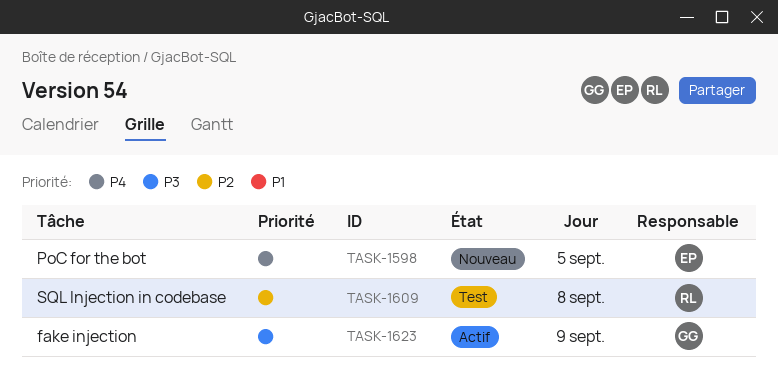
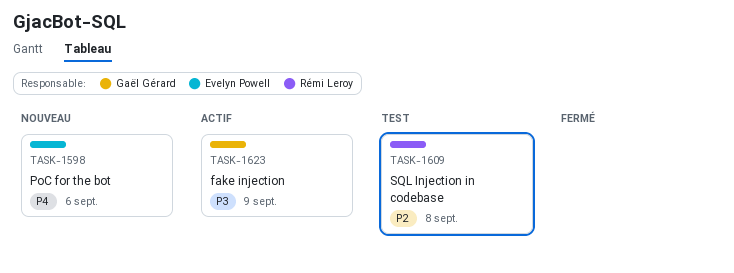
TASK-1598, day: Sep 5 -> Sep 6

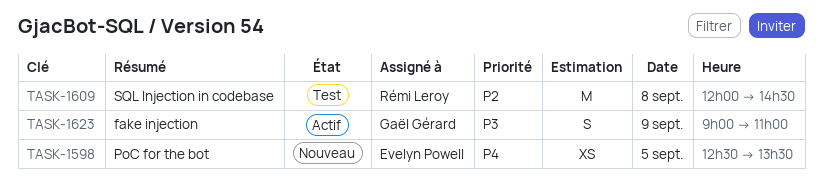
TASK-1598, day: Sep 6 -> Sep 5

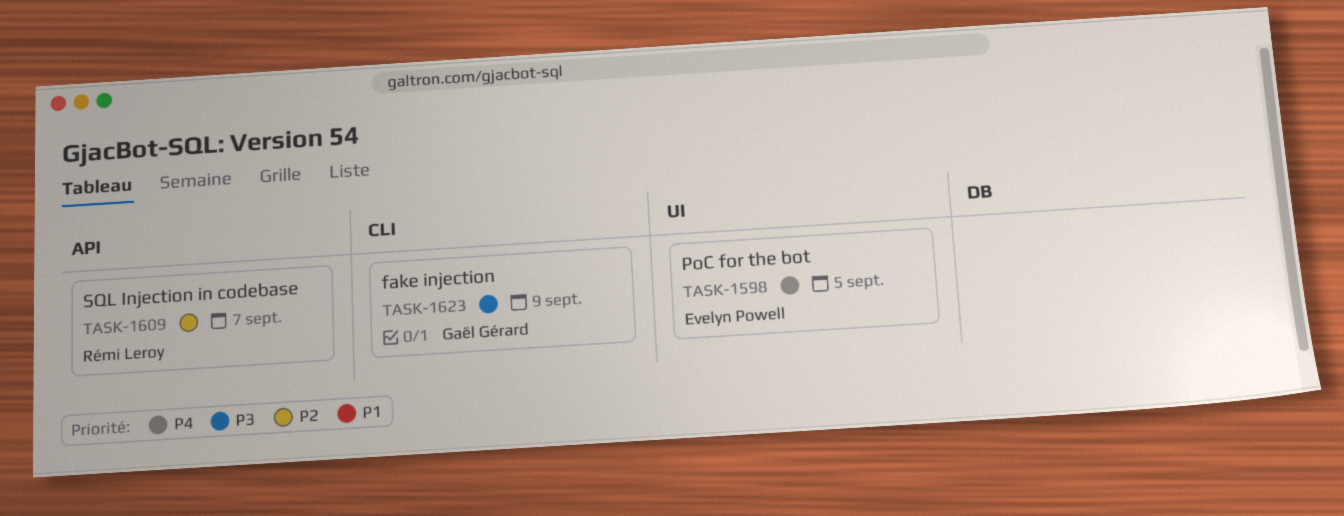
TASK-1609, day: Sep 8 -> Sep 7

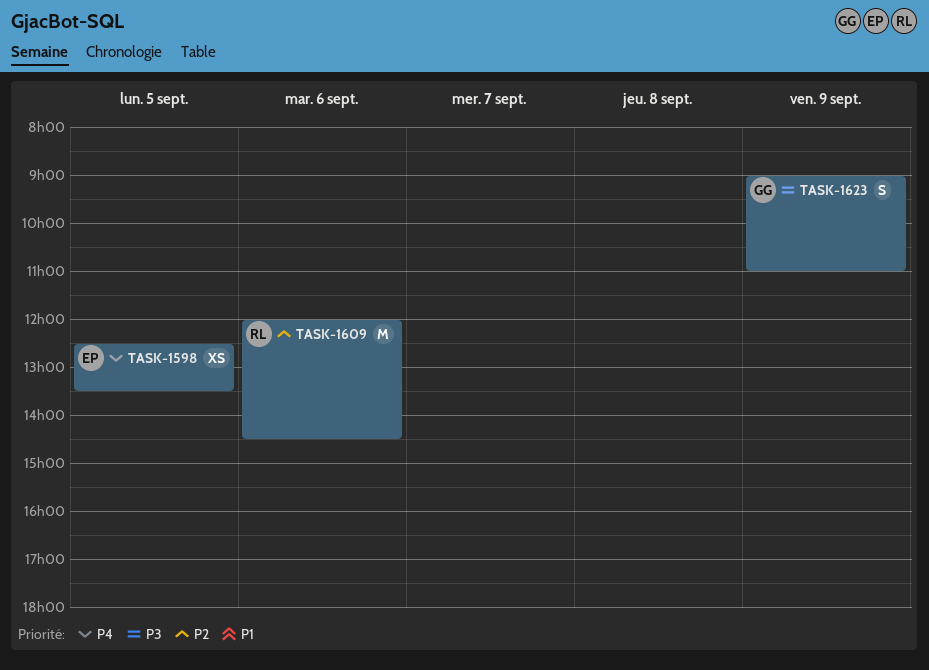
TASK-1609, day: Sep 7 -> Sep 6

